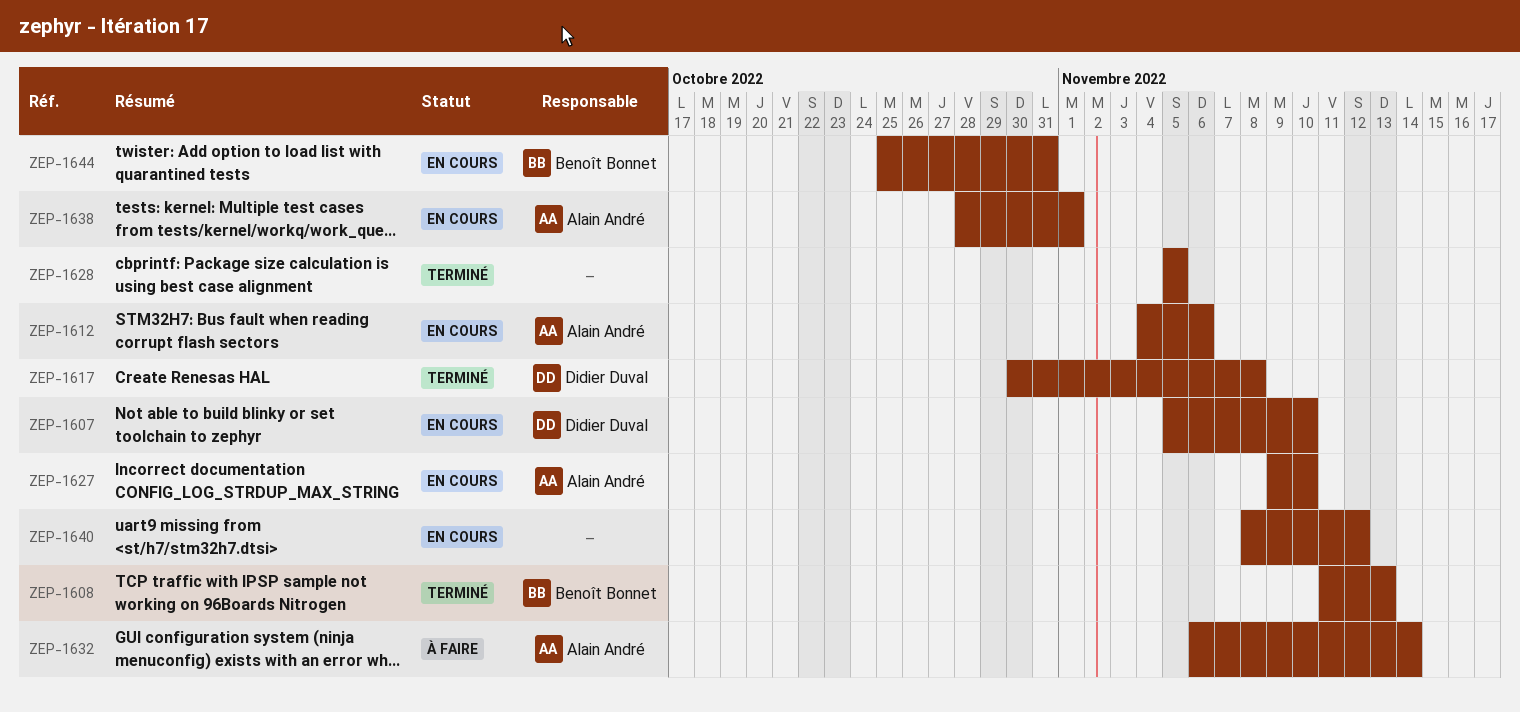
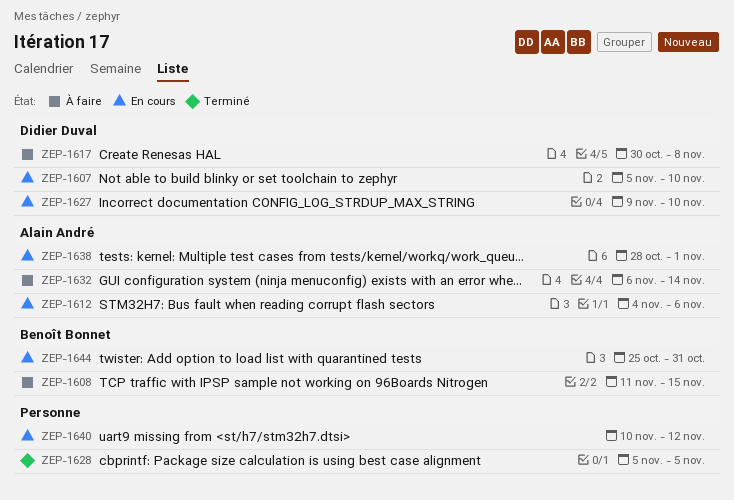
ZEP-1608, status: Terminé -> À faire
ZEP-1608, due: Nov 13 -> Nov 15
ZEP-1617, status: Terminé -> À faire
ZEP-1627, owner: Alain André -> Didier Duval
ZEP-1640, start: Nov 8 -> Nov 10

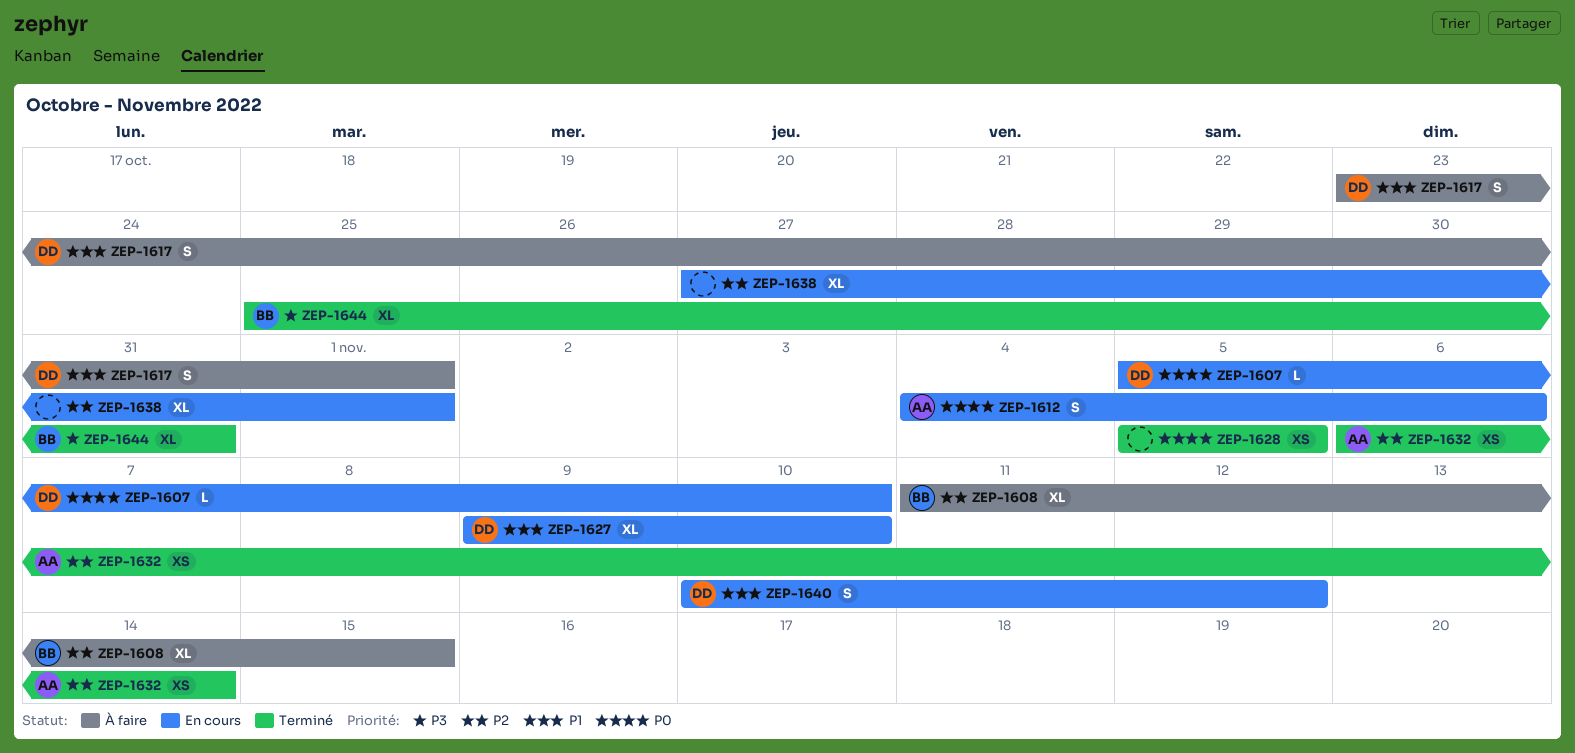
ZEP-1617, start: Oct 30 -> Oct 23
ZEP-1617, due: Nov 8 -> Nov 1
ZEP-1632, status: À faire -> Terminé
ZEP-1638, owner: Alain André -> none
ZEP-1638, start: Oct 28 -> Oct 27
ZEP-1640, owner: none -> Didier Duval
ZEP-1644, status: En cours -> Terminé

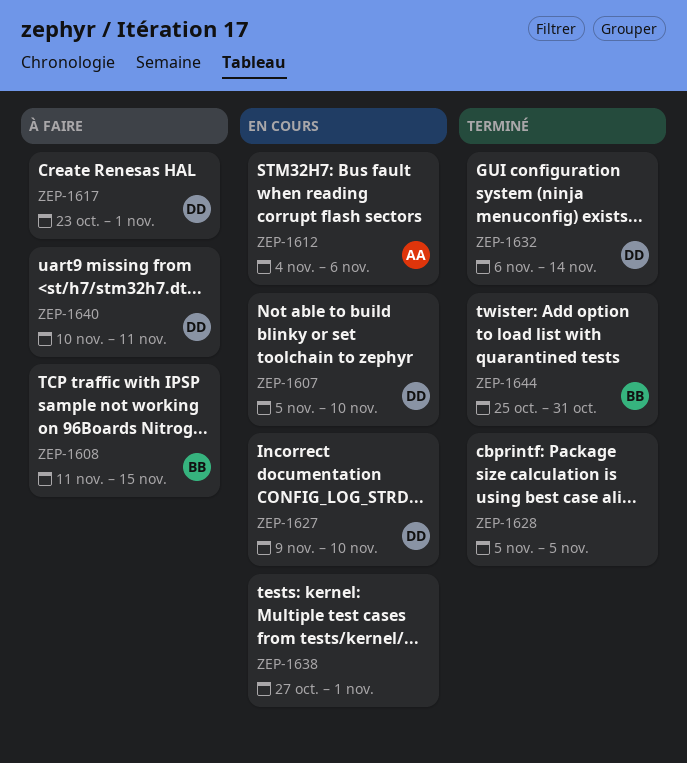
ZEP-1632, owner: AA -> DD
ZEP-1640, status: En cours -> À faire
ZEP-1640, due: Nov 12 -> Nov 11

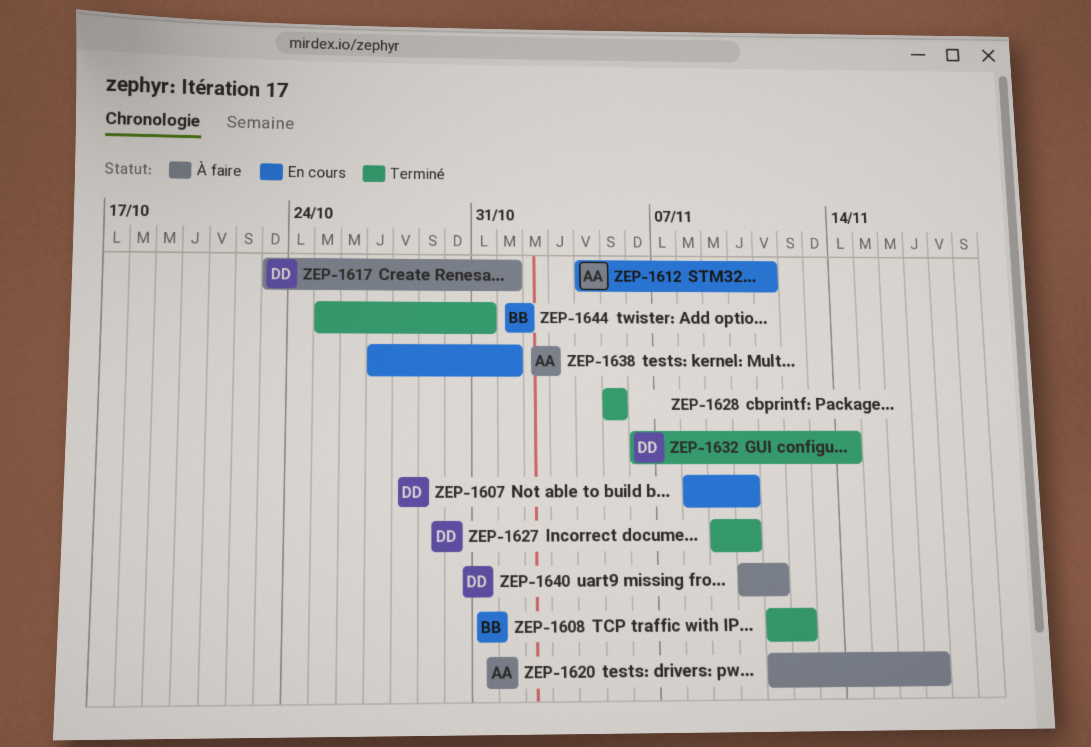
ZEP-1607, start: Nov 5 -> Nov 8
ZEP-1608, status: À faire -> Terminé
ZEP-1608, due: Nov 15 -> Nov 12
ZEP-1612, due: Nov 6 -> Nov 11
ZEP-1620: none -> present
ZEP-1627, status: En cours -> Terminé
ZEP-1638, owner: none -> AA

